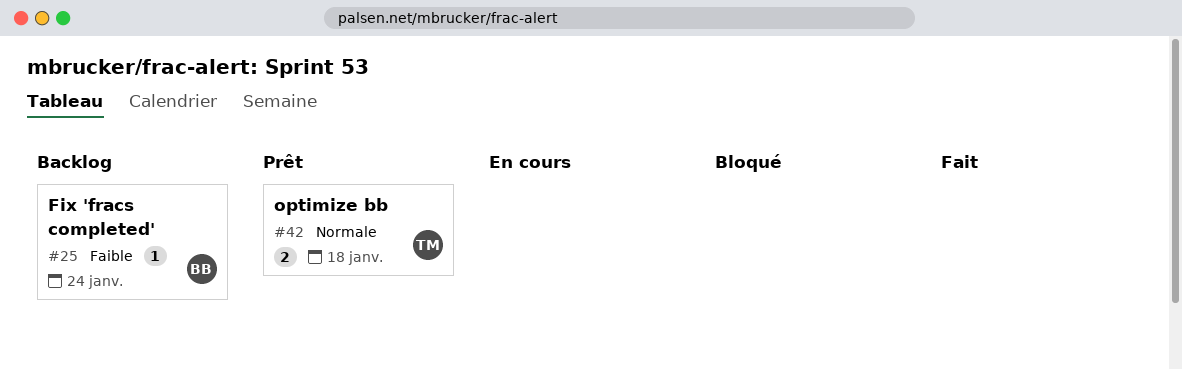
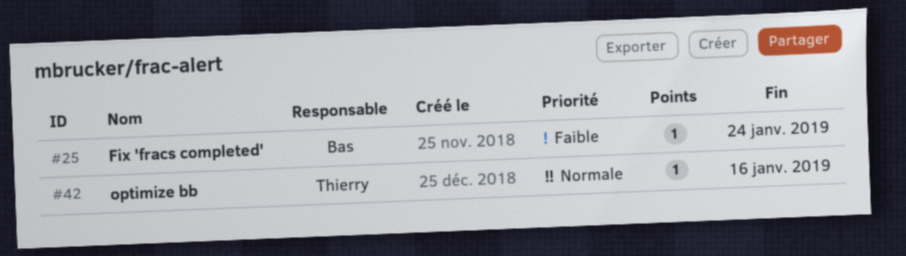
#42, estimate: 2 -> 1
#42, due: Jan 18 -> Jan 16

